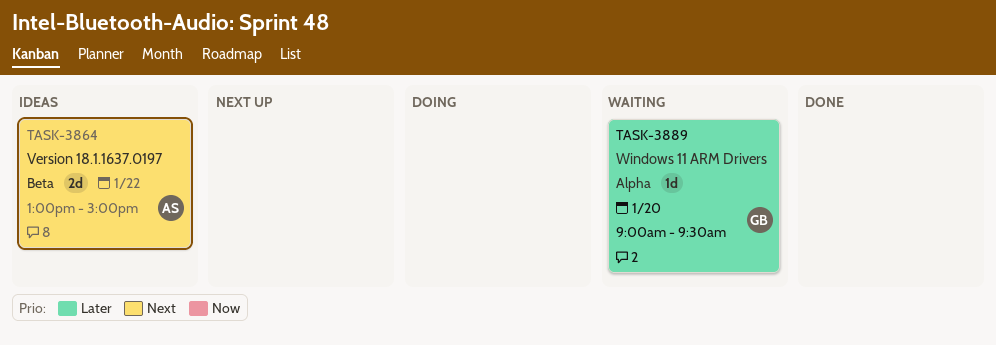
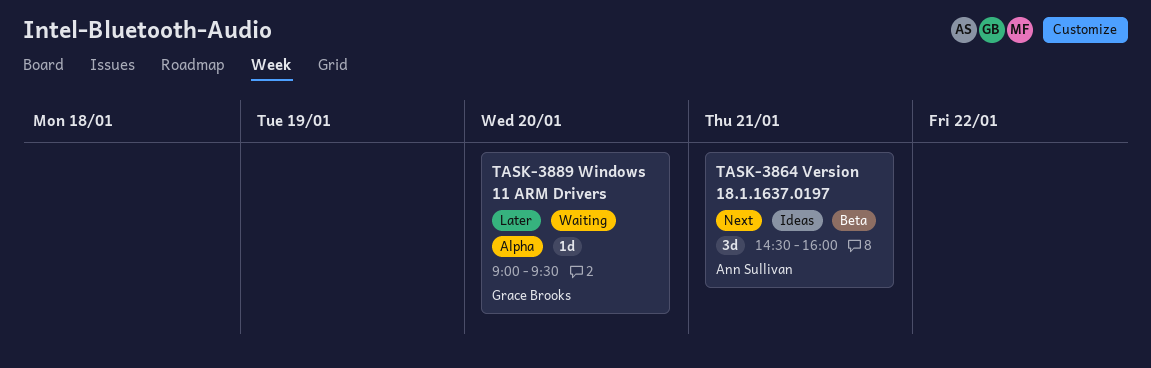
TASK-3864, estimate: 2d -> 3d
TASK-3864, day: Jan 22 -> Jan 21
TASK-3864, begins: 13:00 -> 14:30
TASK-3864, ends: 15:00 -> 16:00

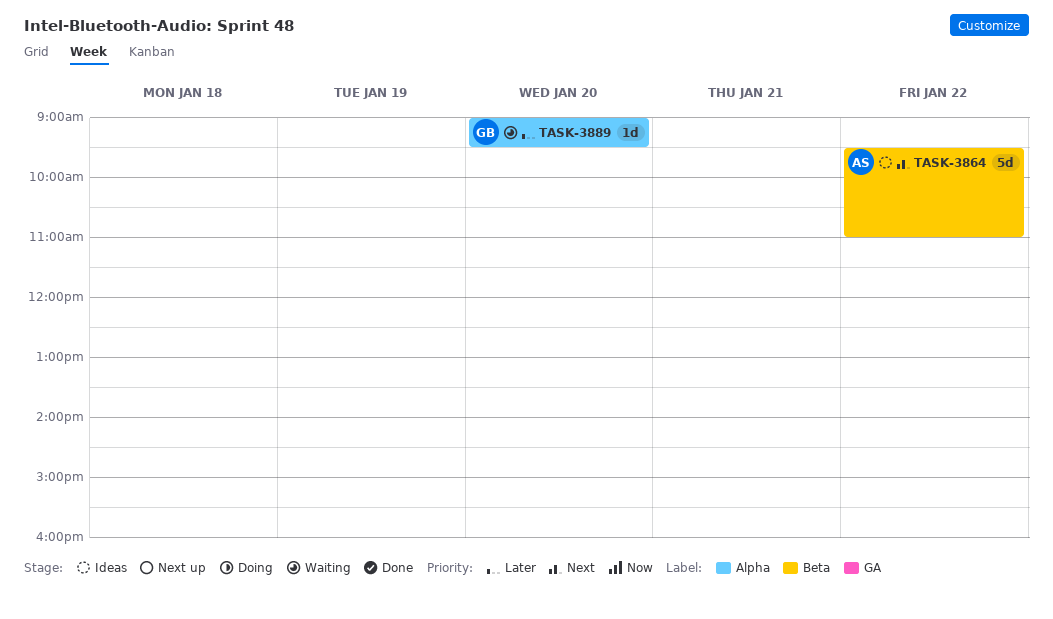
TASK-3864, estimate: 3d -> 5d
TASK-3864, day: Jan 21 -> Jan 22
TASK-3864, begins: 14:30 -> 09:30
TASK-3864, ends: 16:00 -> 11:00

